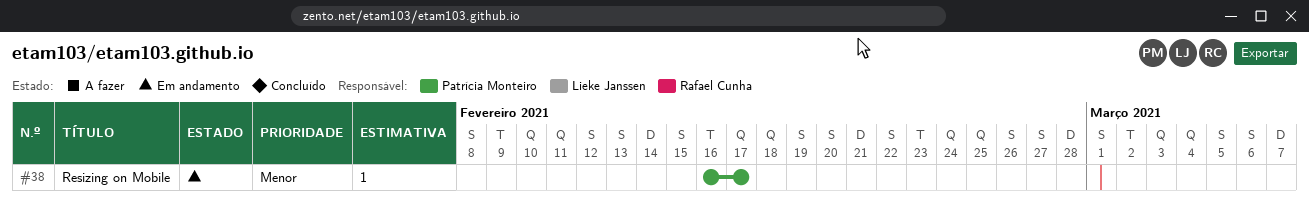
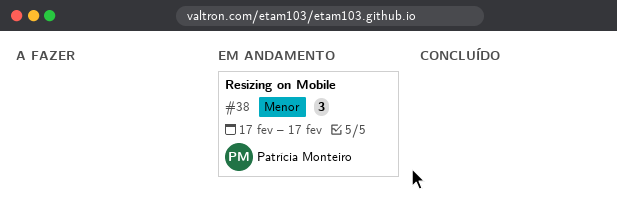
#38, estimate: 1 -> 3
#38, start: Feb 16 -> Feb 17

